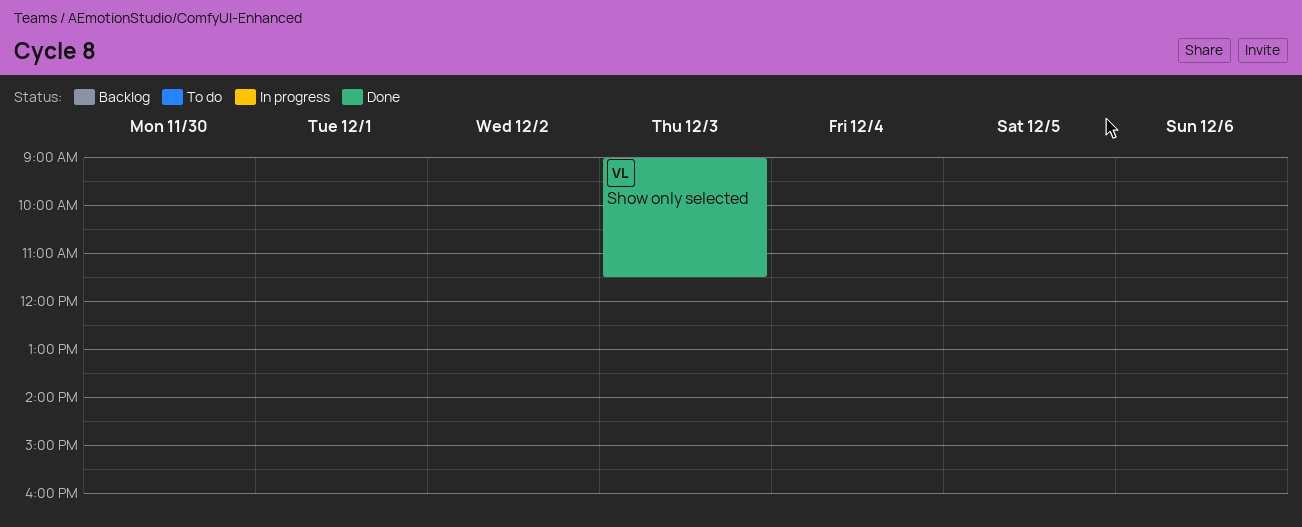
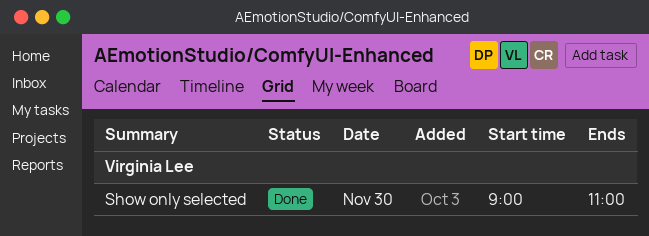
Show only selected, day: Dec 3 -> Nov 30
Show only selected, ends: 11:30 -> 11:00

